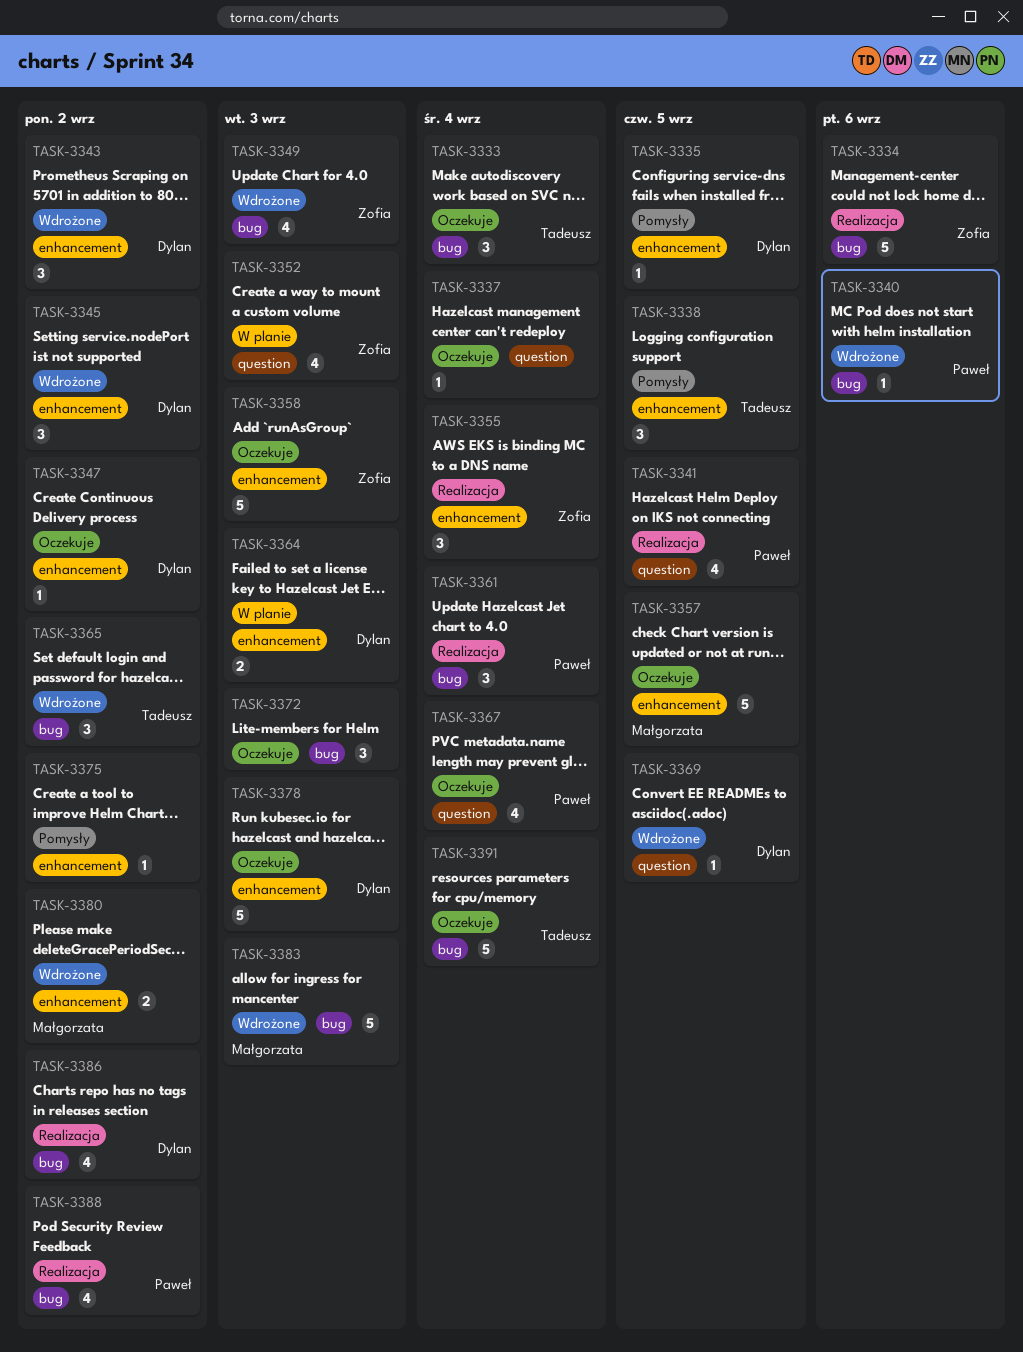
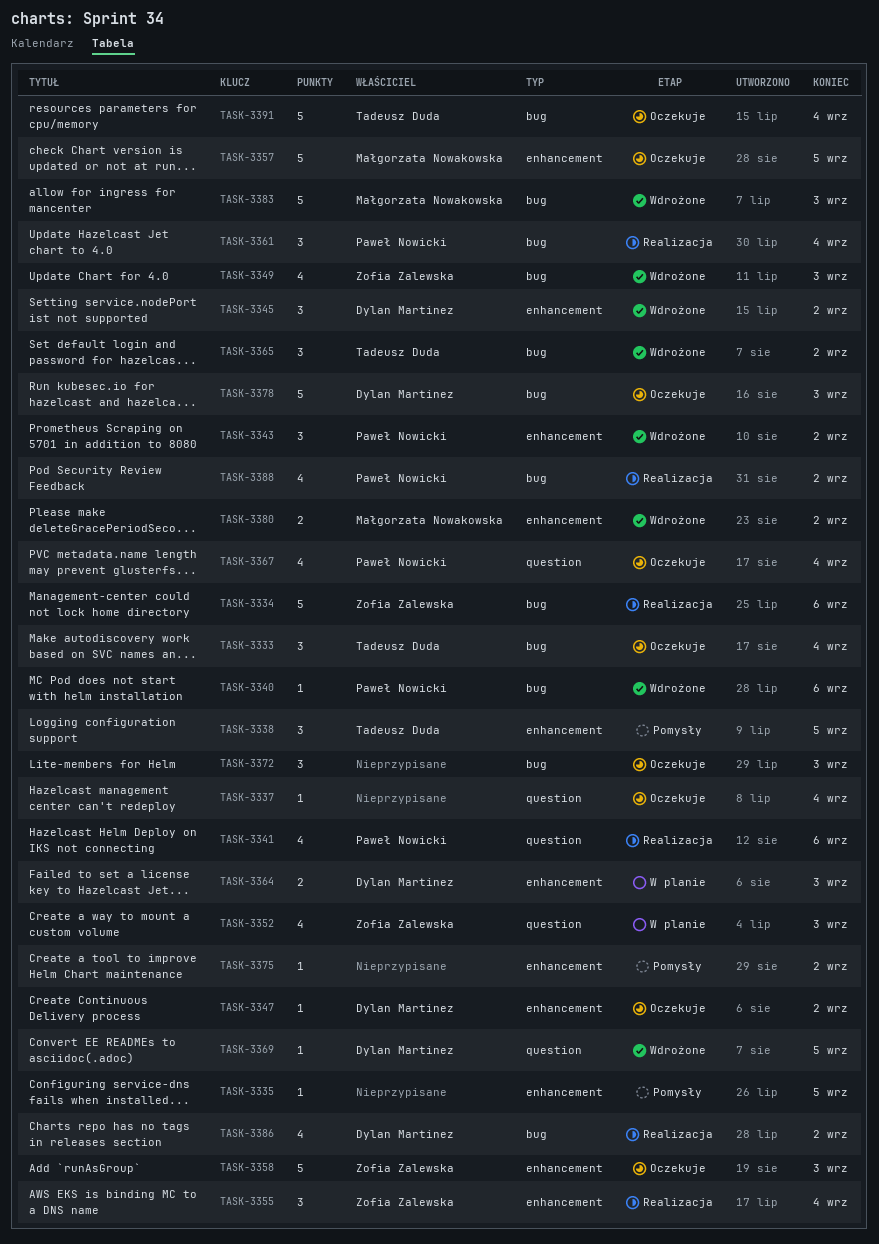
TASK-3335, owner: Dylan Martinez -> none
TASK-3341, due: Sep 5 -> Sep 6
TASK-3343, owner: Dylan Martinez -> Paweł Nowicki
TASK-3378, label: enhancement -> bug

